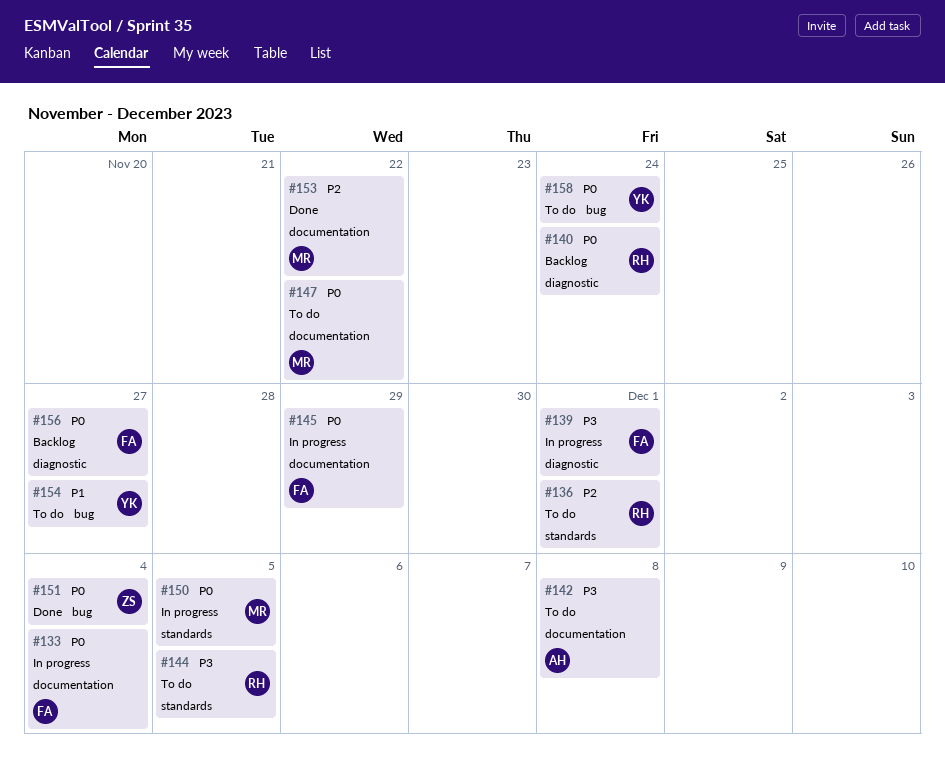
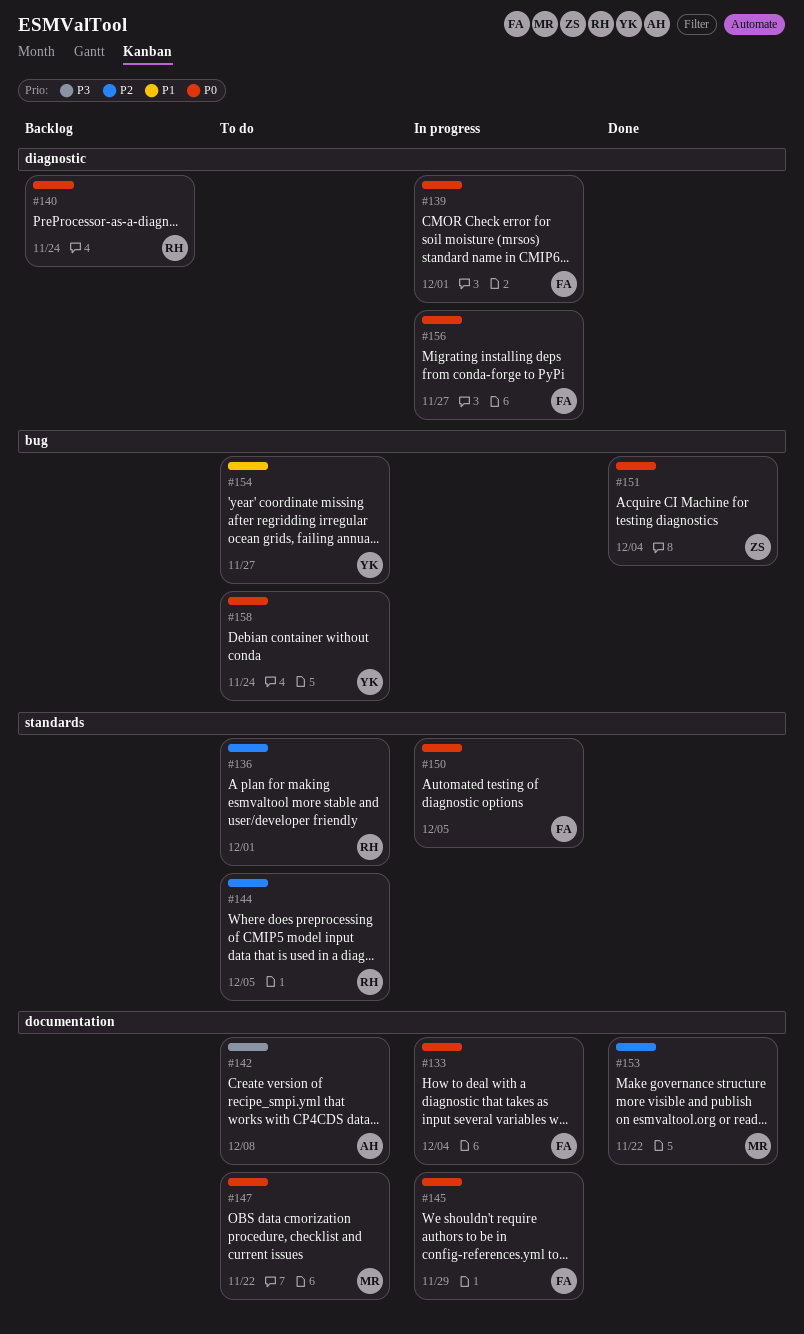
#139, priority: P3 -> P0
#144, priority: P3 -> P2
#150, owner: MR -> FA
#156, status: Backlog -> In progress

